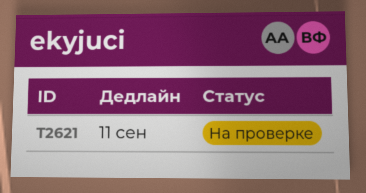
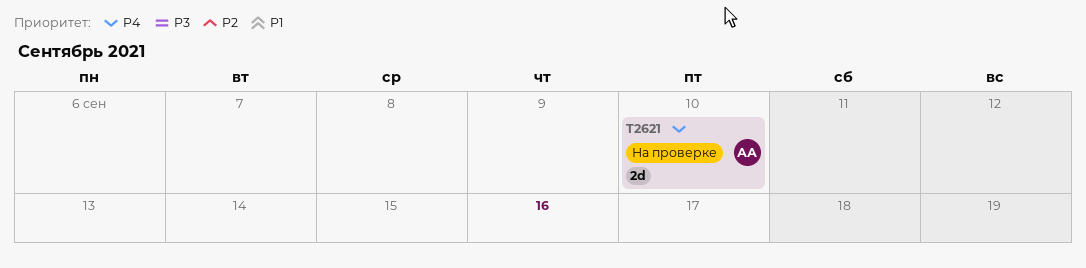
T2621, due: Sep 11 -> Sep 10

